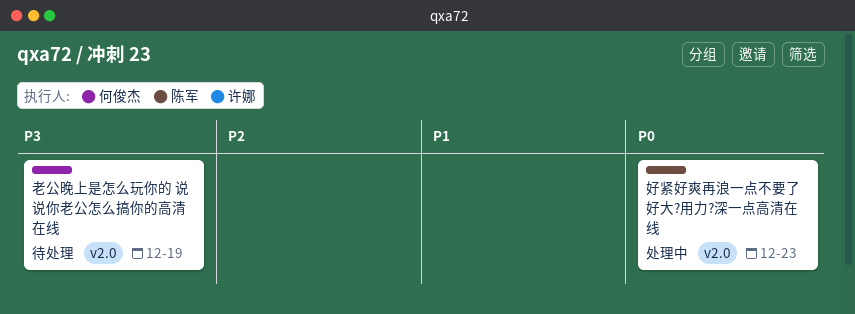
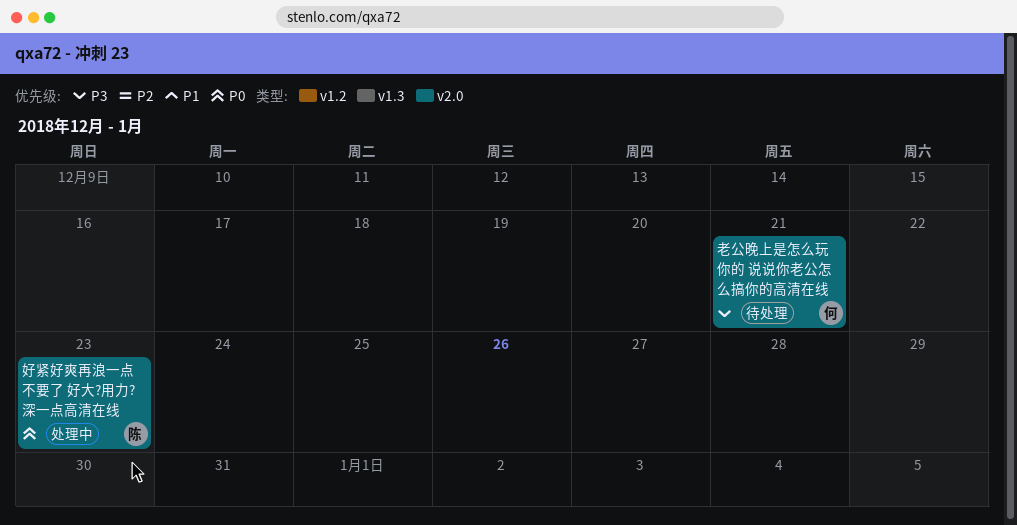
老公晚上是怎么玩你的 说说你老公怎么搞你的高清在线, due: Dec 19 -> Dec 21

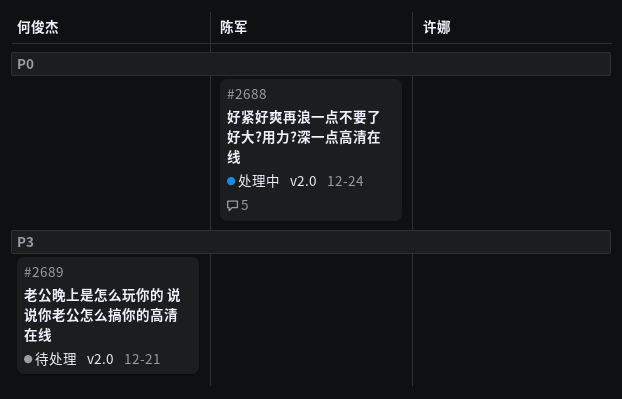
好紧好爽再浪一点不要了 好大?用力?深一点高清在线, due: Dec 23 -> Dec 24

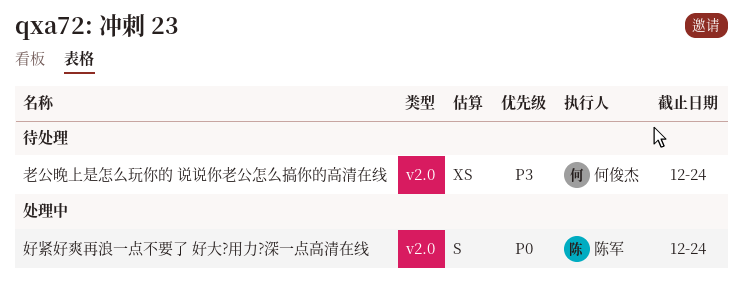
老公晚上是怎么玩你的 说说你老公怎么搞你的高清在线, due: Dec 21 -> Dec 24

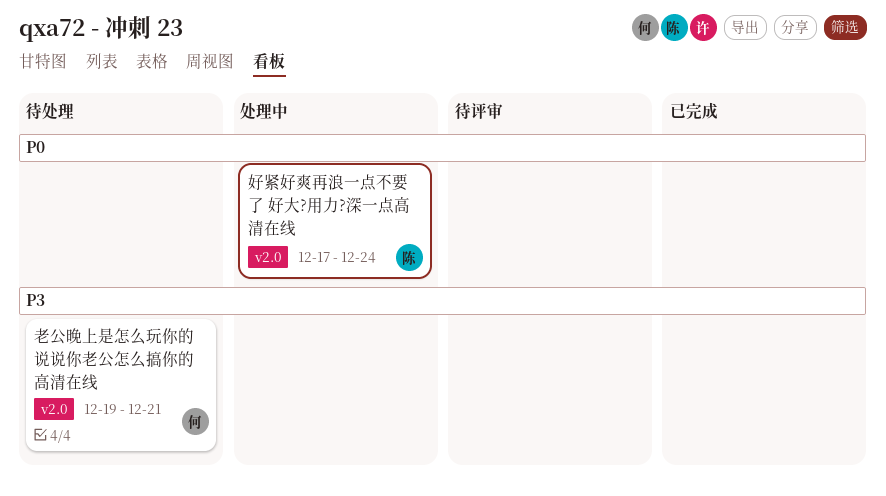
老公晚上是怎么玩你的 说说你老公怎么搞你的高清在线, due: Dec 24 -> Dec 21

